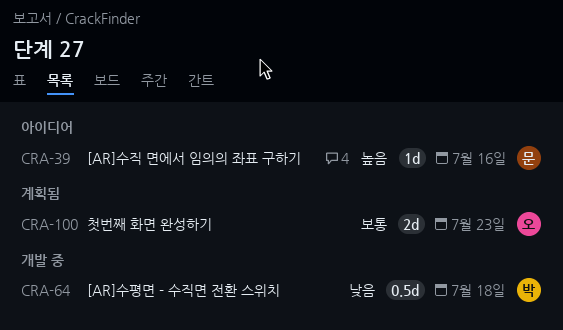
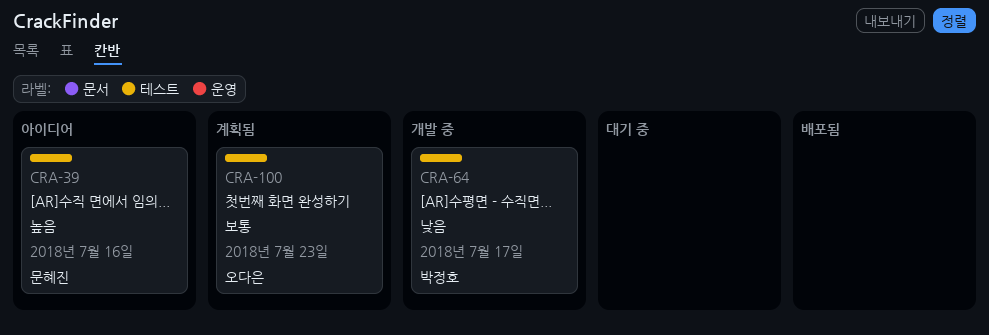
CRA-64, due: Jul 18 -> Jul 17

